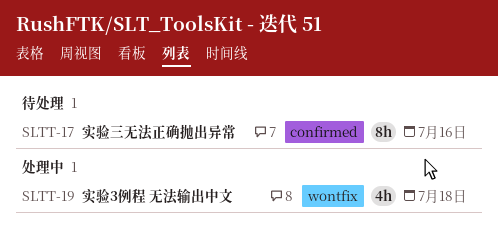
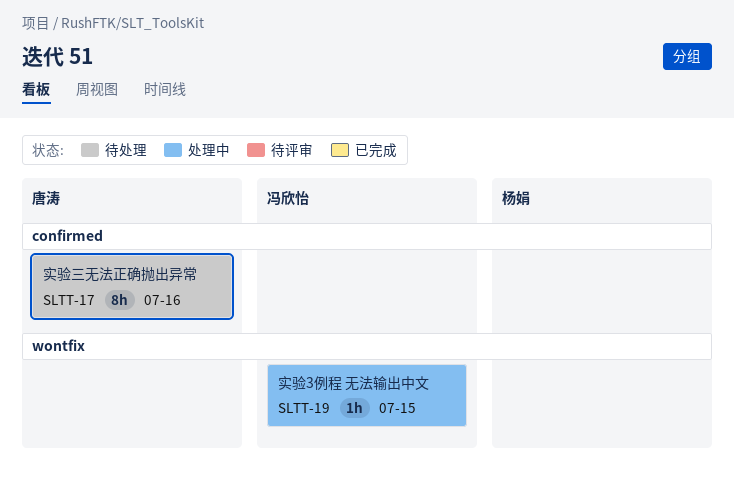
SLTT-19, estimate: 4h -> 1h
SLTT-19, due: Jul 18 -> Jul 15

